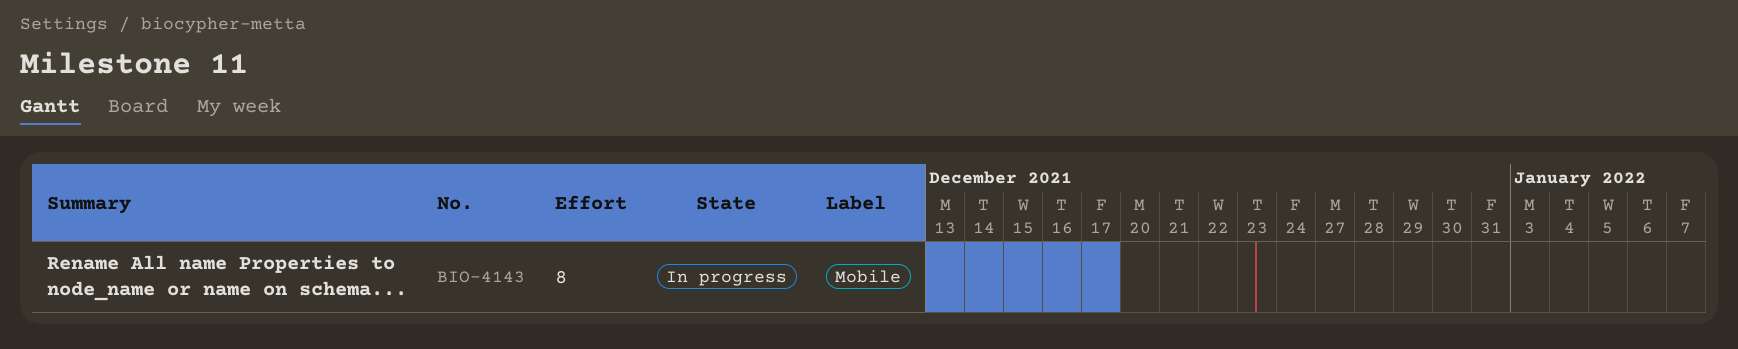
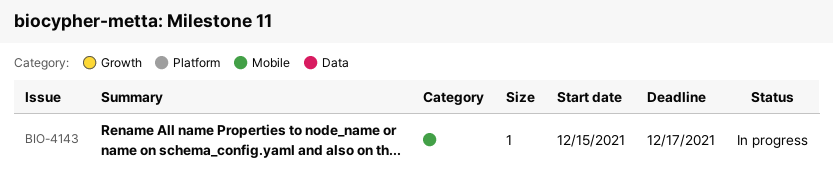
BIO-4143, estimate: 8 -> 1
BIO-4143, start: Dec 13 -> Dec 15

